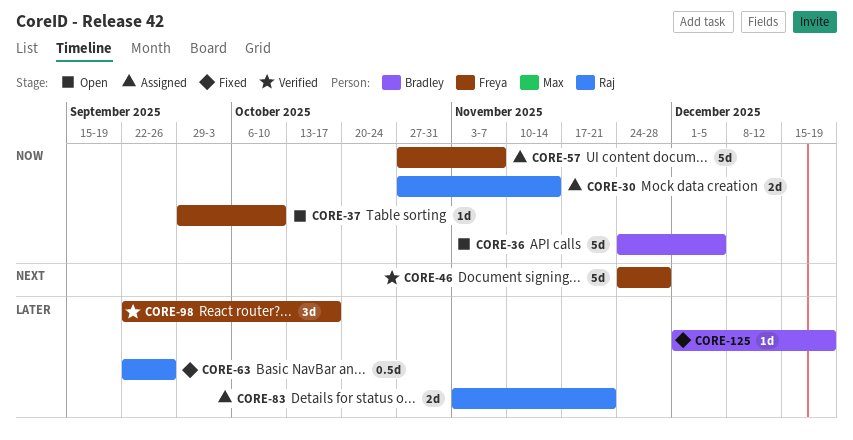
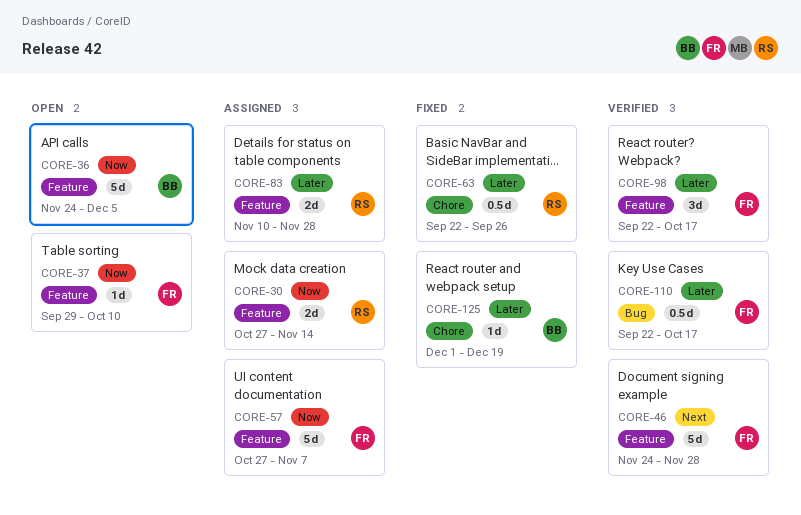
CORE-83, start: Nov 3 -> Nov 10
CORE-83, due: Nov 21 -> Nov 28
CORE-110: none -> present

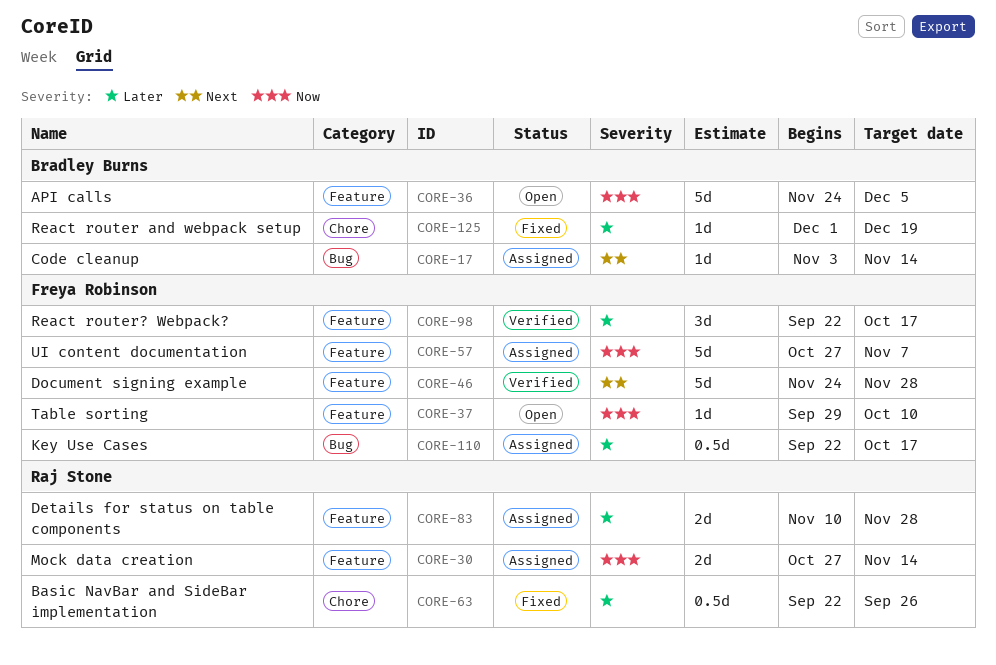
CORE-17: none -> present
CORE-110, status: Verified -> Assigned

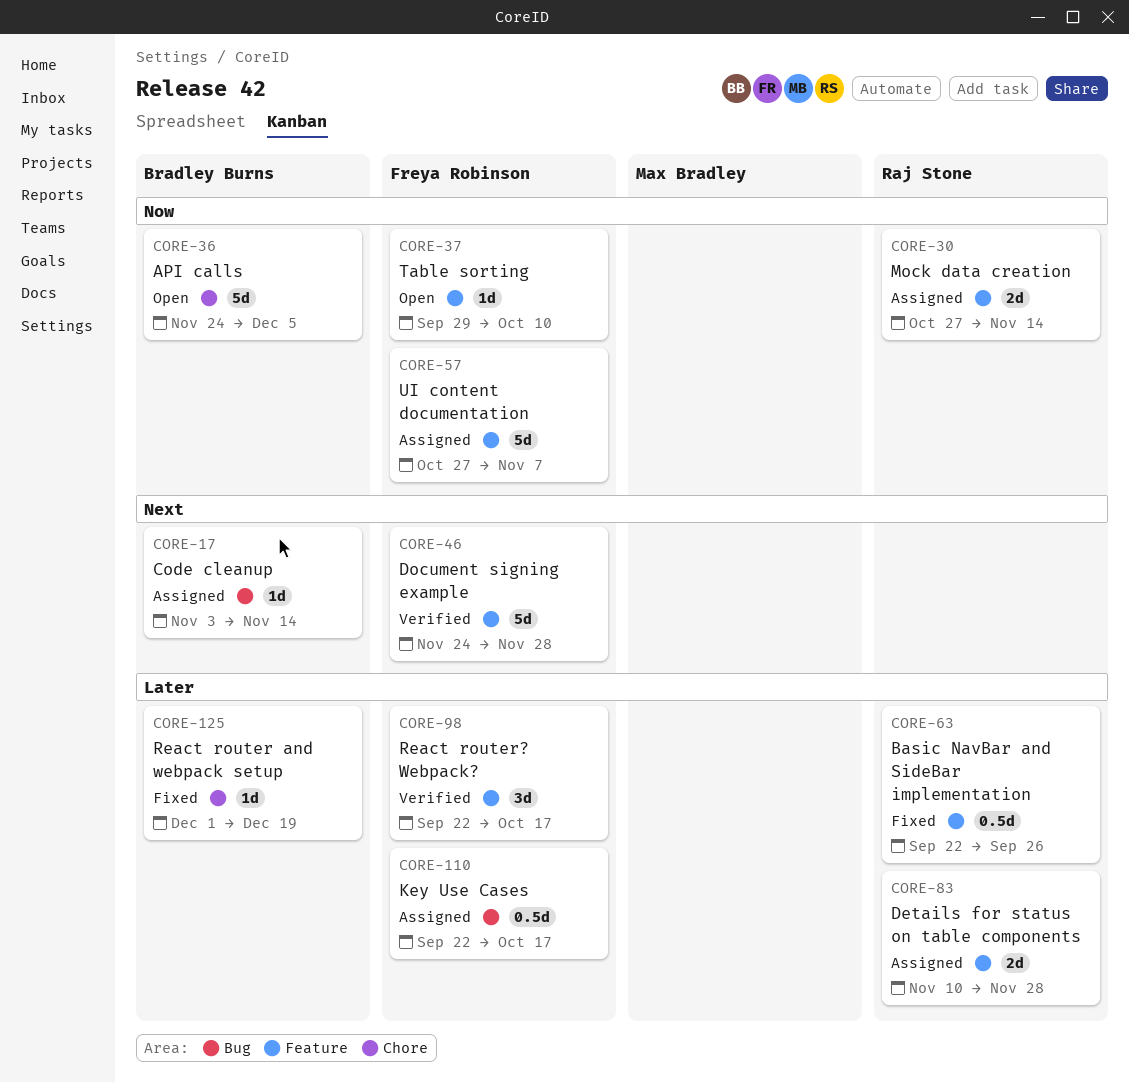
CORE-36, label: Feature -> Chore
CORE-63, label: Chore -> Feature

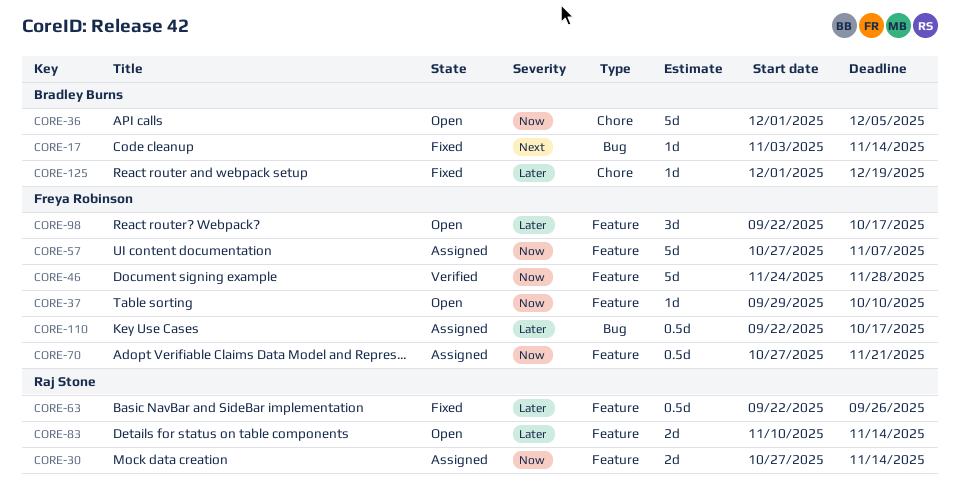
CORE-17, status: Assigned -> Fixed
CORE-36, start: Nov 24 -> Dec 1
CORE-46, priority: Next -> Now
CORE-70: none -> present
CORE-83, status: Assigned -> Open
CORE-83, due: Nov 28 -> Nov 14
CORE-98, status: Verified -> Open

